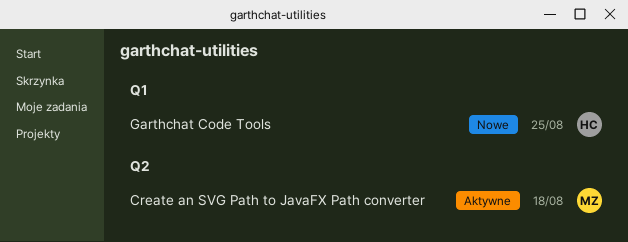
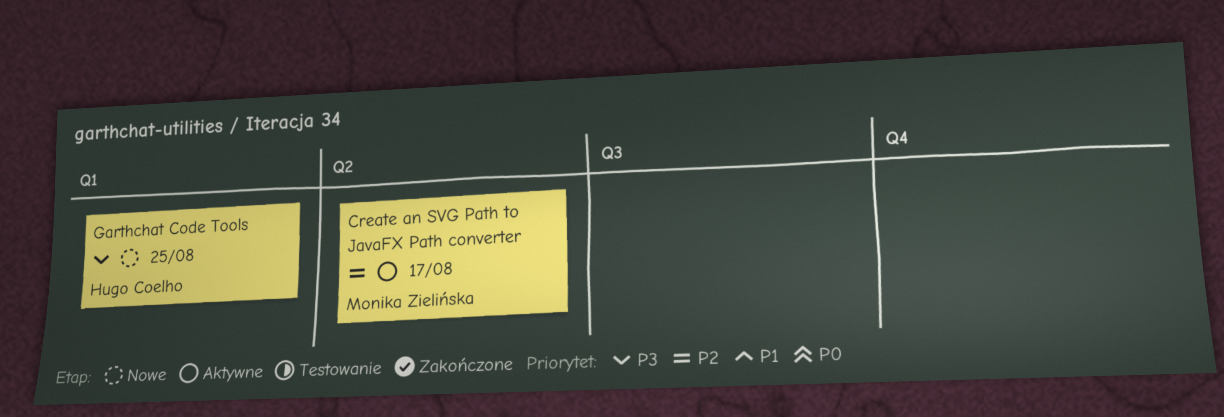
Create an SVG Path to JavaFX Path converter, due: Aug 18 -> Aug 17

